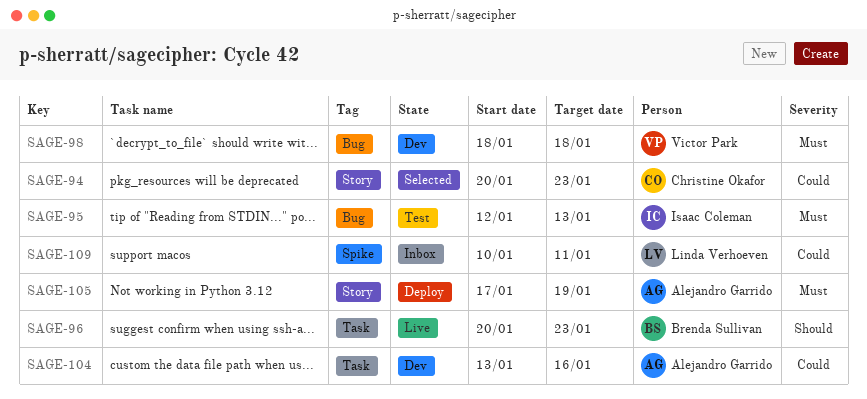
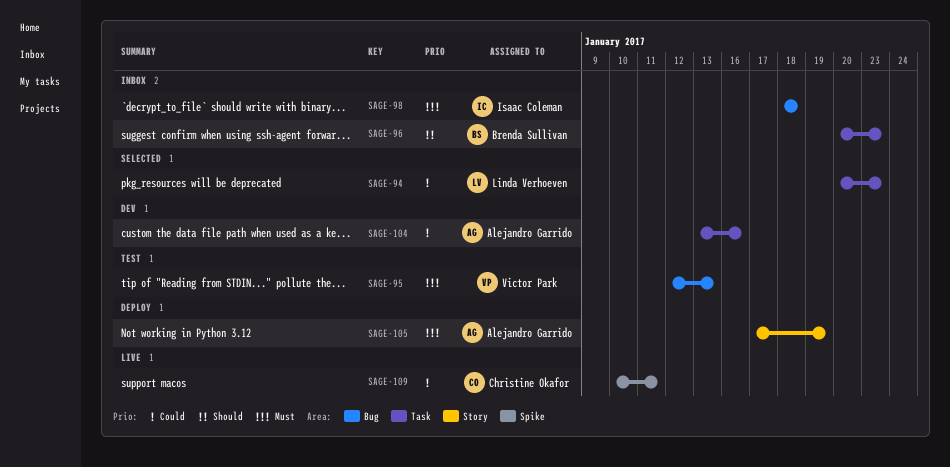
SAGE-94, owner: Christine Okafor -> Linda Verhoeven
SAGE-94, label: Story -> Task
SAGE-95, owner: Isaac Coleman -> Victor Park
SAGE-96, status: Live -> Inbox
SAGE-98, status: Dev -> Inbox
SAGE-98, owner: Victor Park -> Isaac Coleman
SAGE-109, status: Inbox -> Live
SAGE-109, owner: Linda Verhoeven -> Christine Okafor

